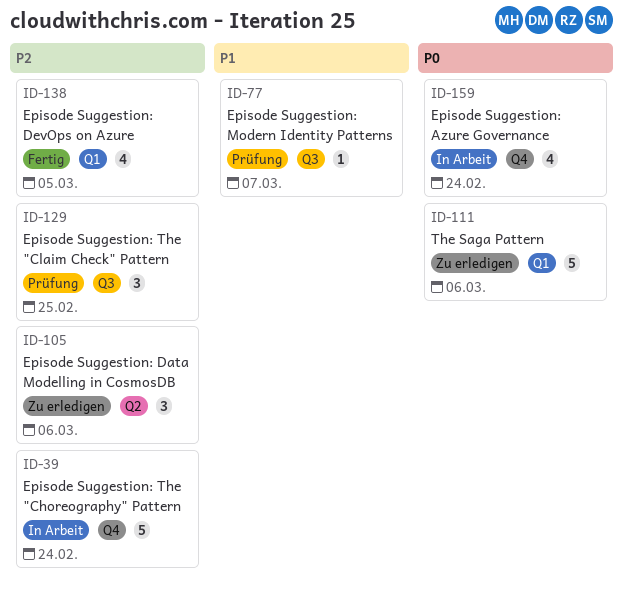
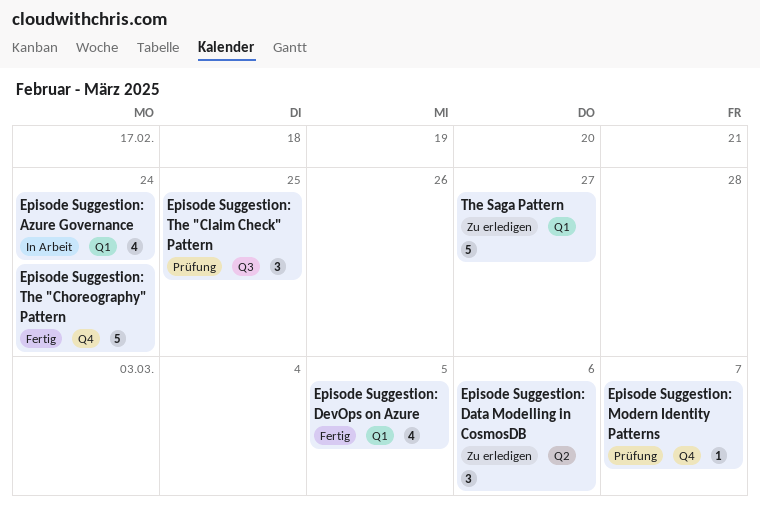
Episode Suggestion: Azure Governance, label: Q4 -> Q1
Episode Suggestion: Modern Identity Patterns, label: Q3 -> Q4
Episode Suggestion: The "Choreography" Pattern, status: In Arbeit -> Fertig
The Saga Pattern, due: Mar 6 -> Feb 27

